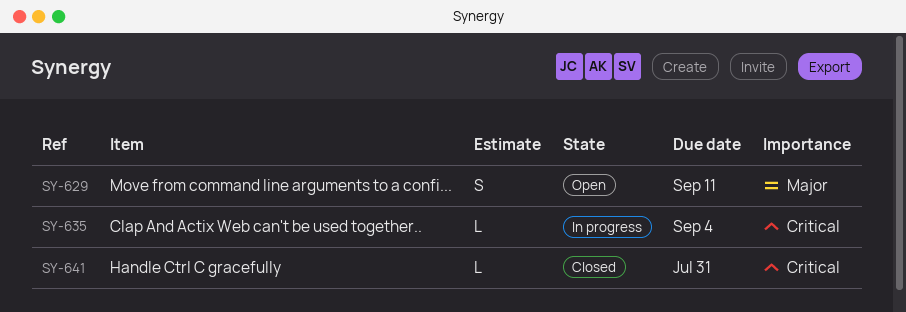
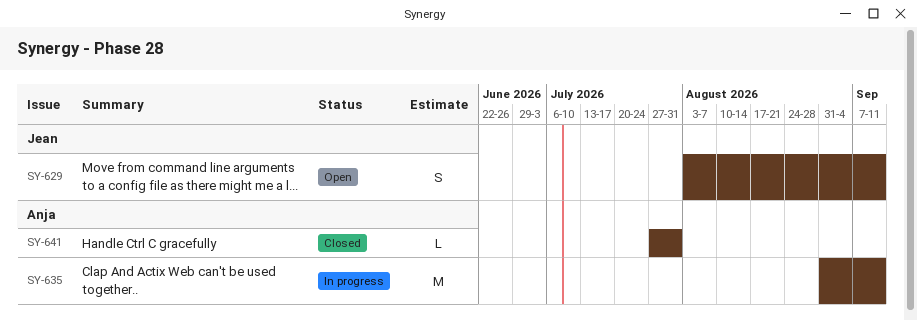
SY-635, estimate: L -> M
SY-635, due: Sep 4 -> Sep 11

